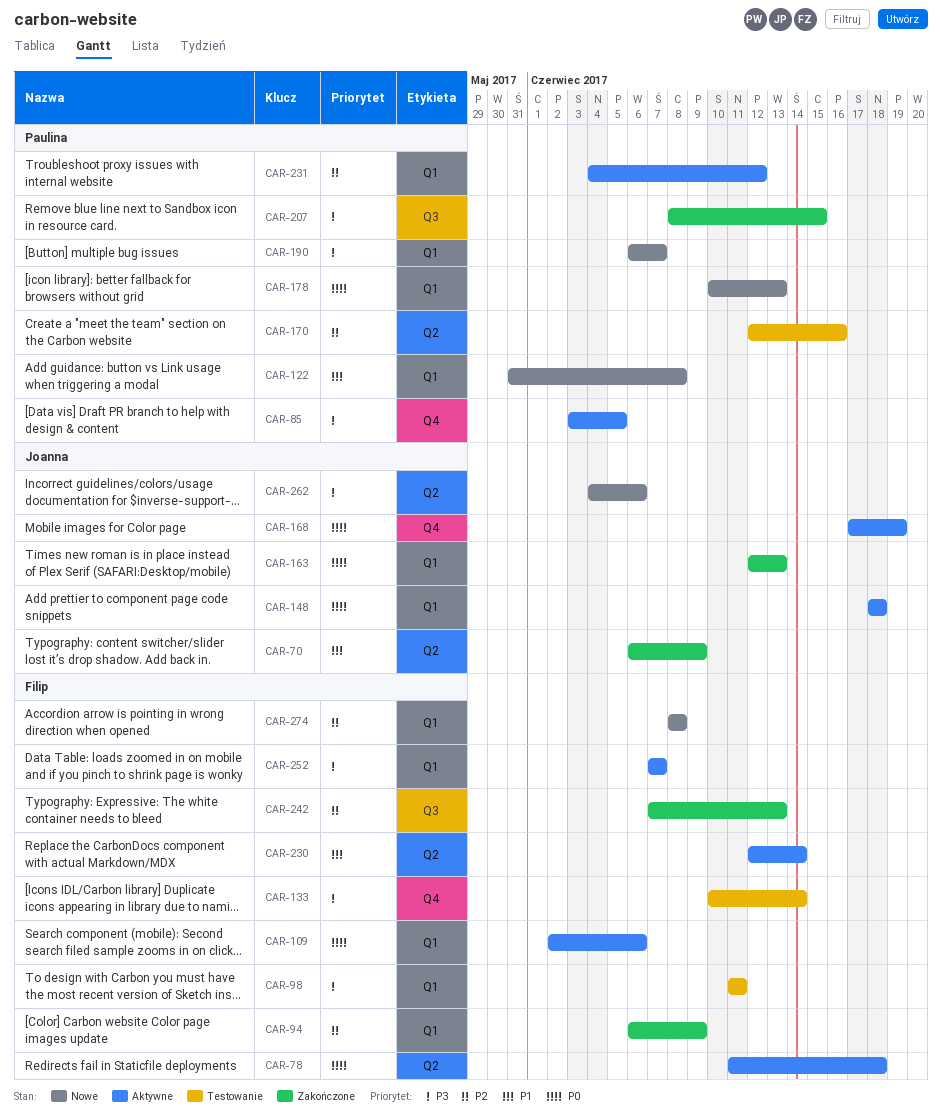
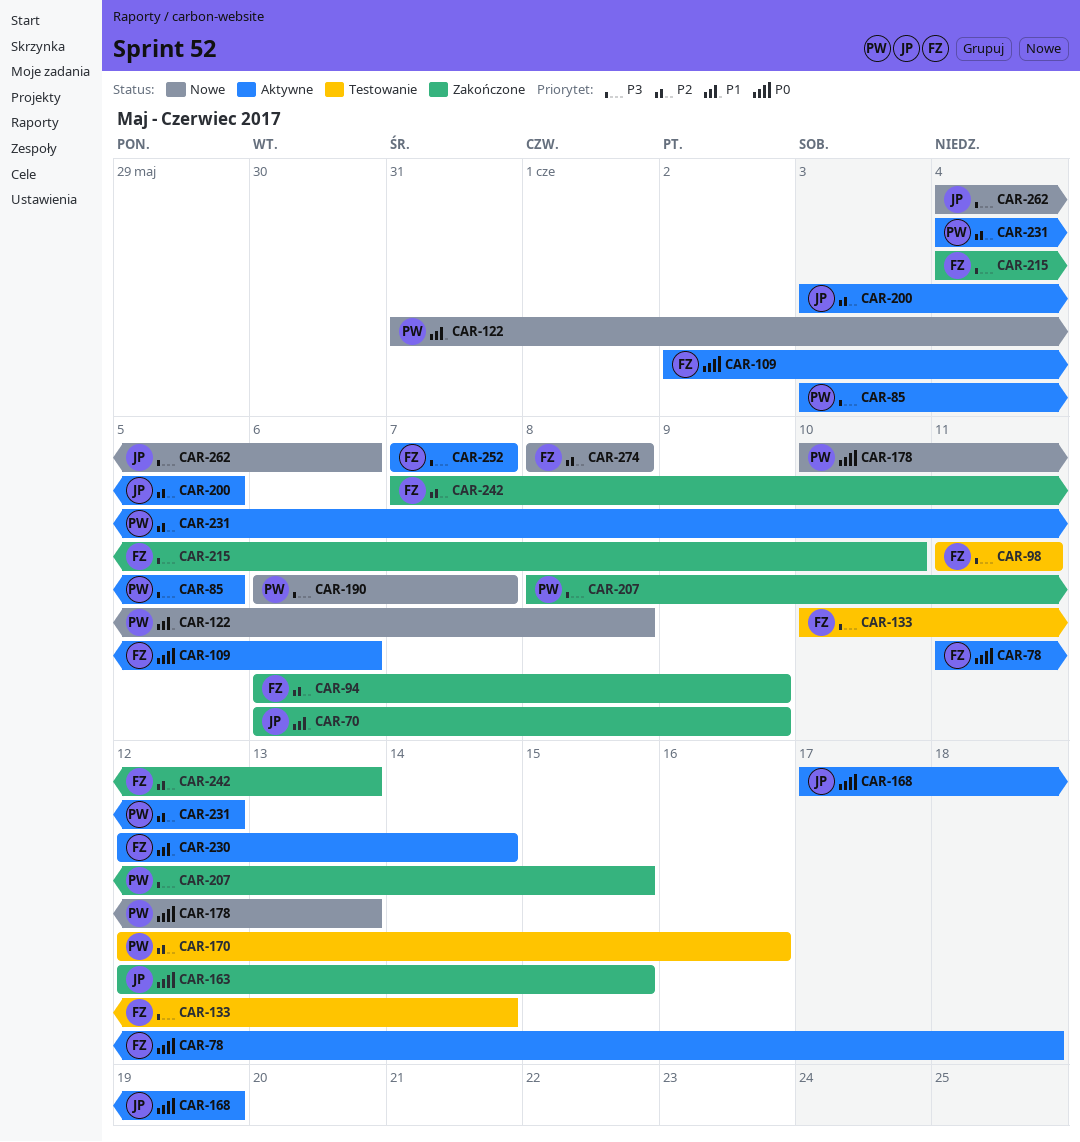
CAR-148: present -> none
CAR-163, due: Jun 13 -> Jun 15
CAR-200: none -> present
CAR-215: none -> present

